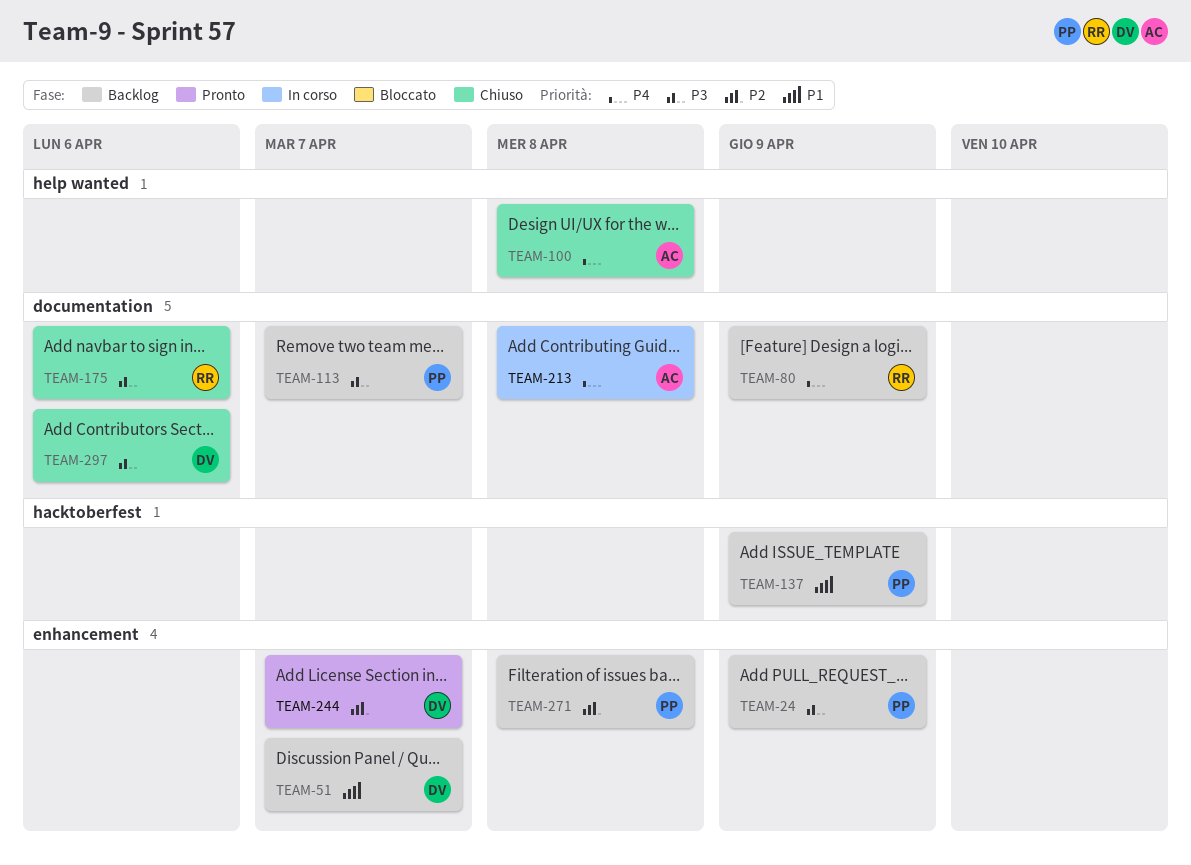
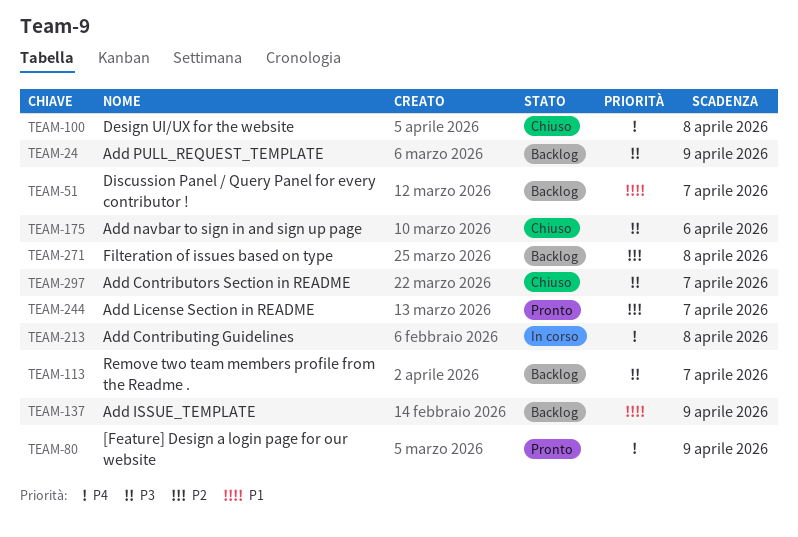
TEAM-80, status: Backlog -> Pronto
TEAM-297, due: Apr 6 -> Apr 7

